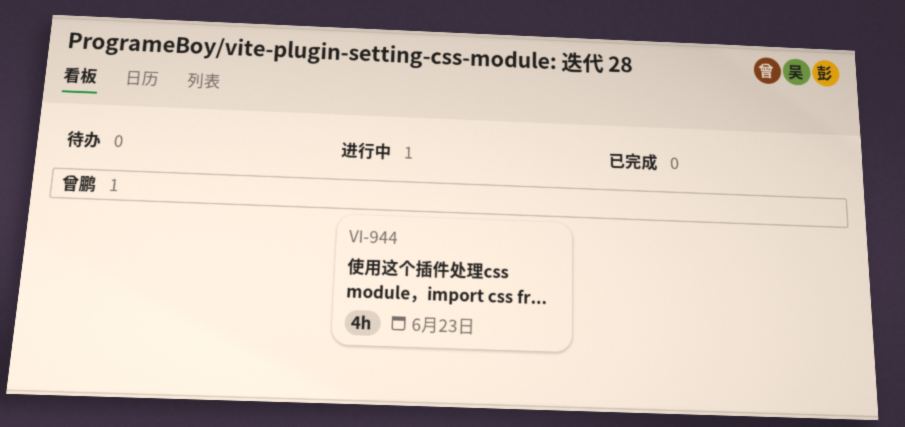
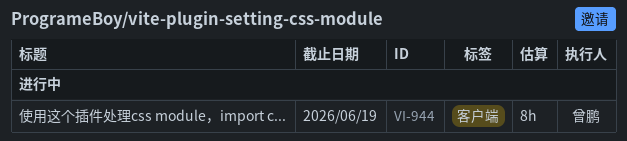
VI-944, estimate: 4h -> 8h
VI-944, due: Jun 23 -> Jun 19

